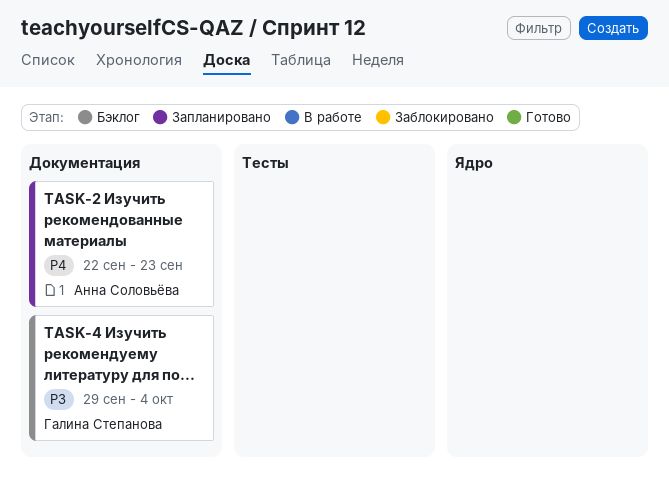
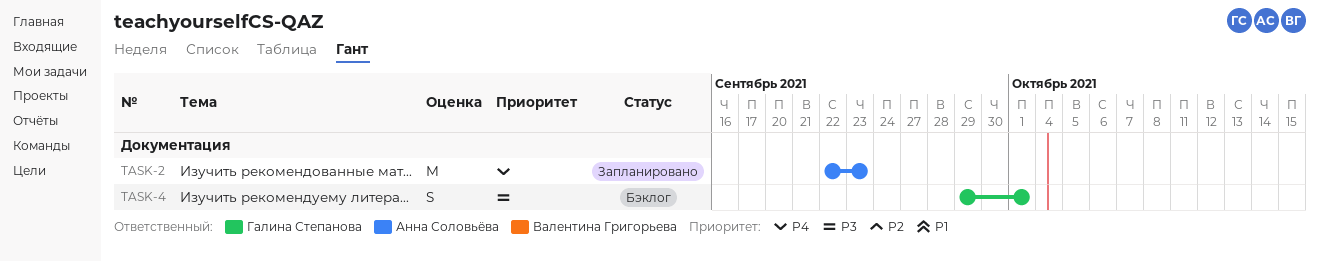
TASK-4, due: Oct 4 -> Oct 1

